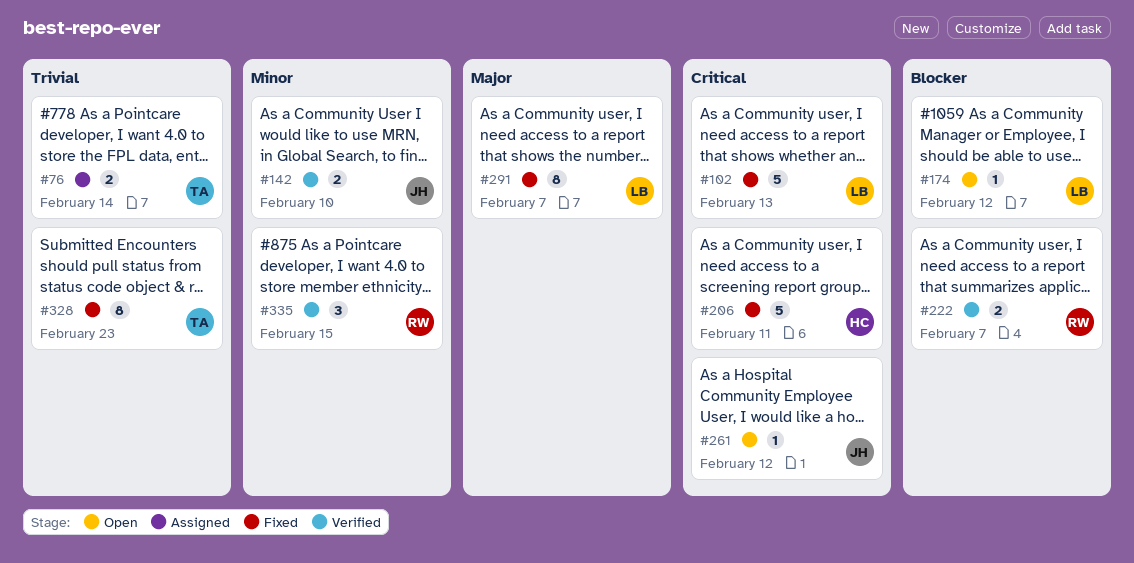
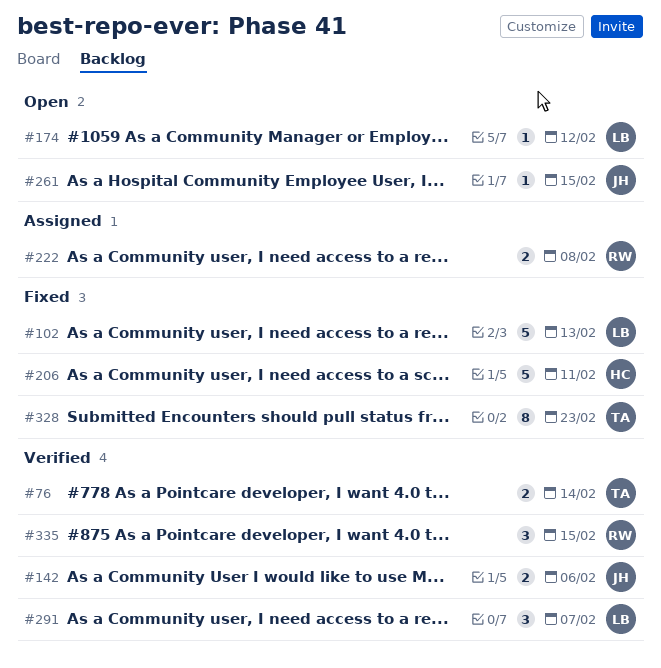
#76, status: Assigned -> Verified
#142, due: Feb 10 -> Feb 6
#222, status: Verified -> Assigned
#222, due: Feb 7 -> Feb 8
#261, due: Feb 12 -> Feb 15
#291, status: Fixed -> Verified
#291, estimate: 8 -> 3

